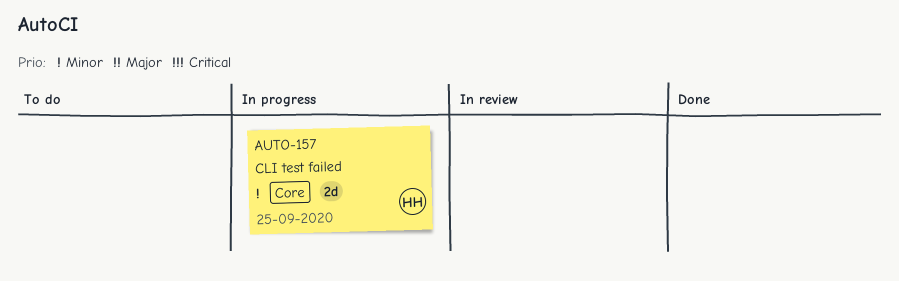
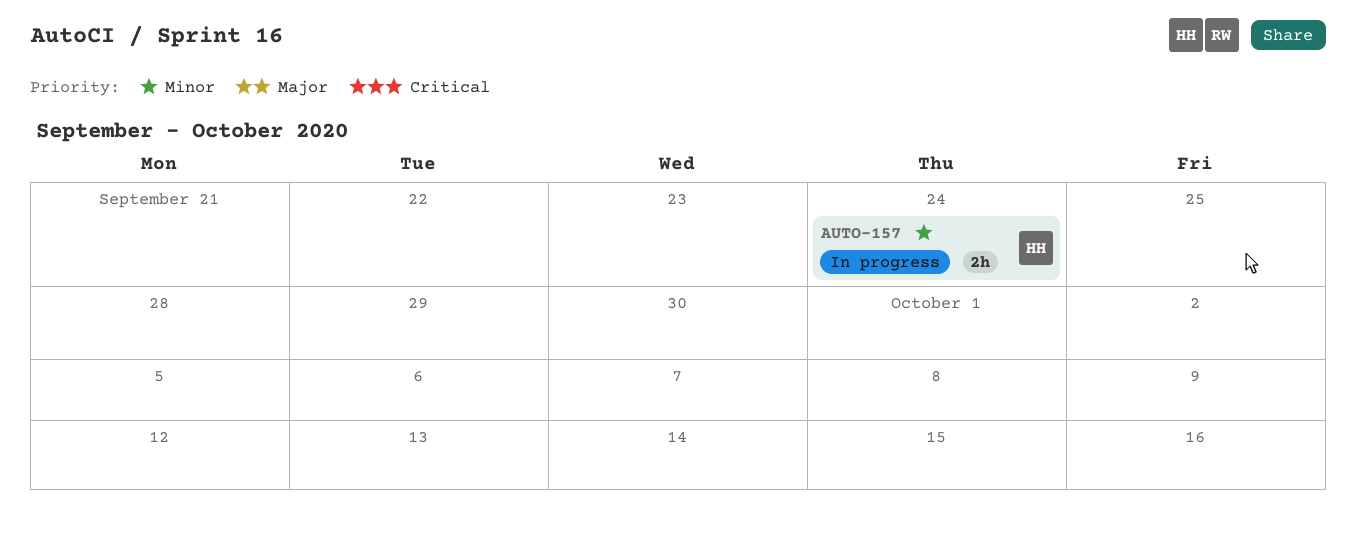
AUTO-157, estimate: 2d -> 2h
AUTO-157, due: Sep 25 -> Sep 24

